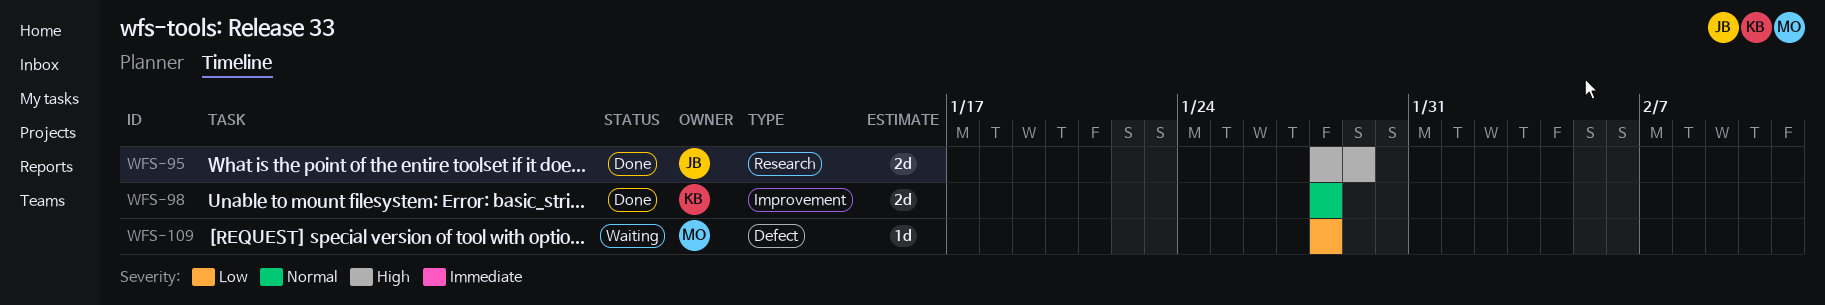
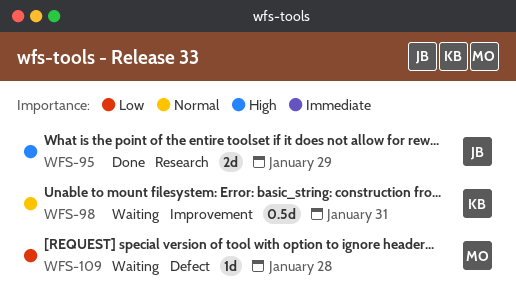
WFS-98, status: Done -> Waiting
WFS-98, estimate: 2d -> 0.5d
WFS-98, due: Jan 28 -> Jan 31

